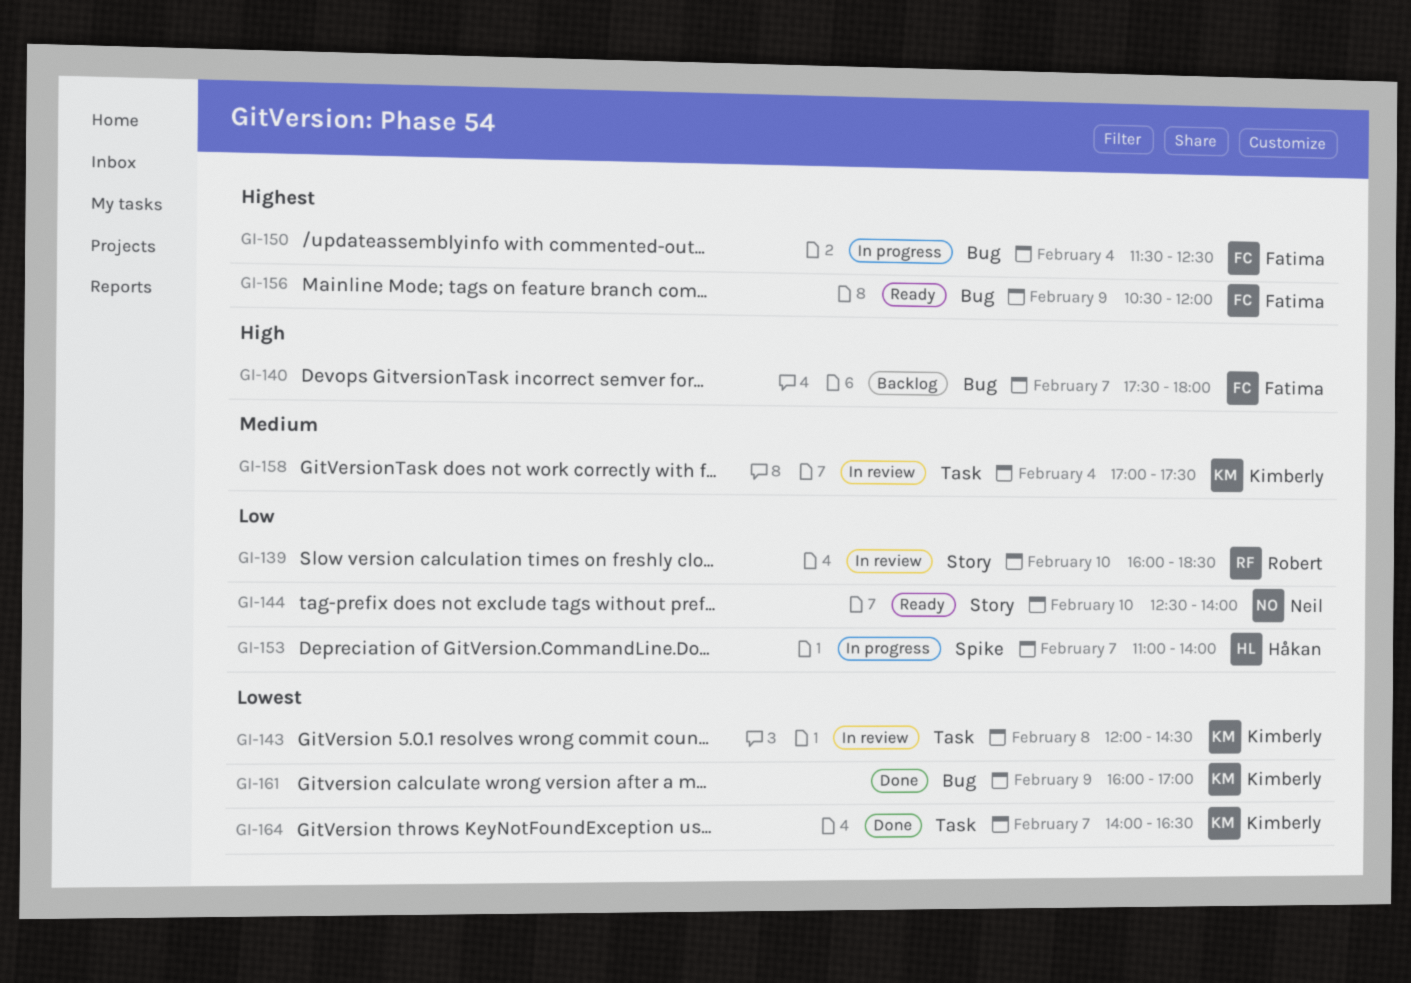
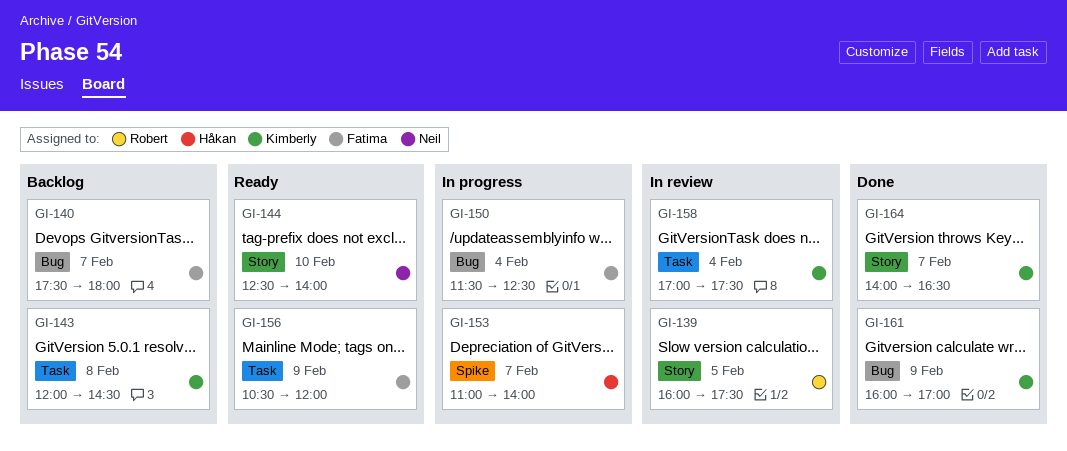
GI-139, day: Feb 10 -> Feb 5
GI-139, ends: 18:30 -> 17:30
GI-143, status: In review -> Backlog
GI-156, label: Bug -> Task
GI-164, label: Task -> Story

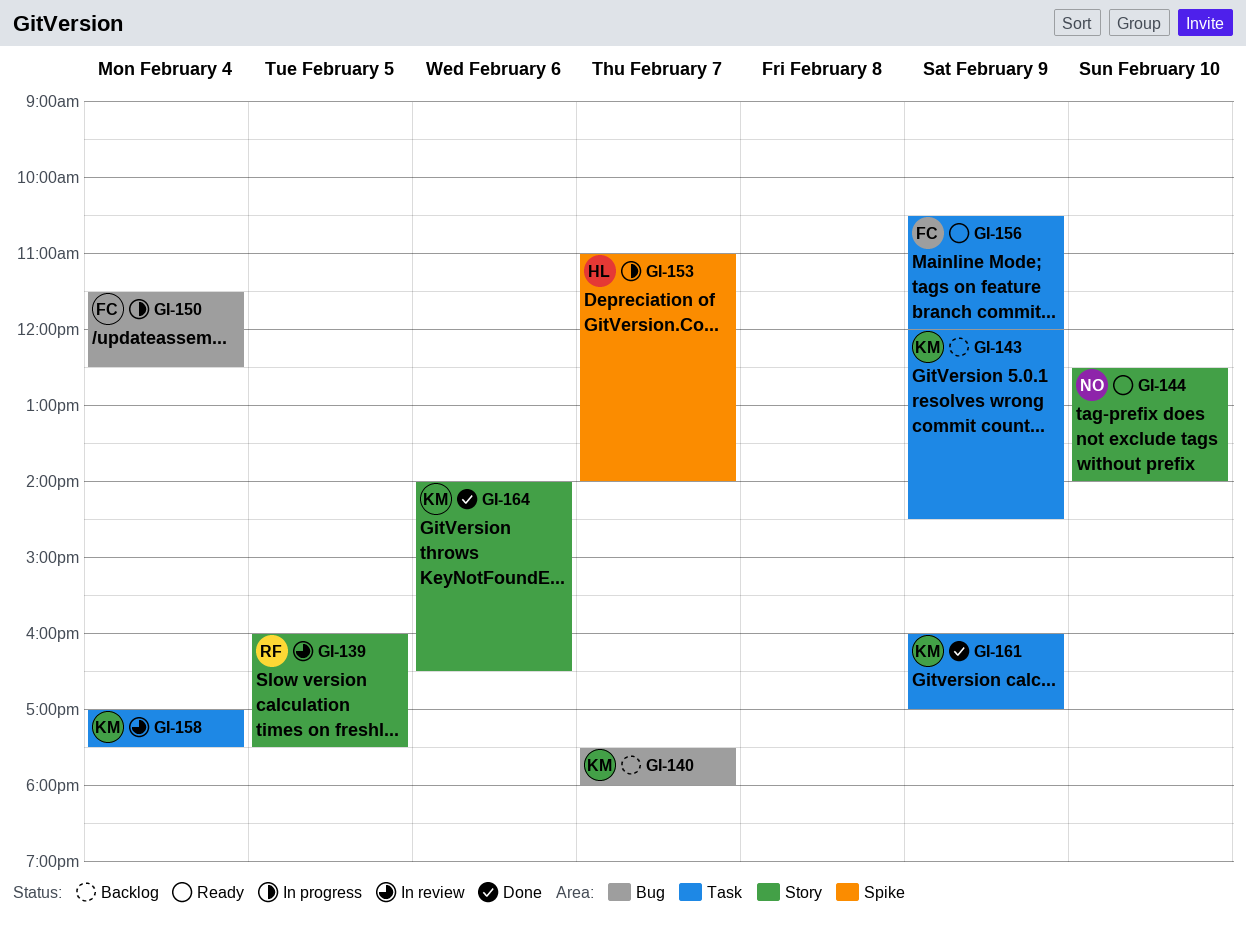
GI-140, owner: Fatima -> Kimberly
GI-143, day: Feb 8 -> Feb 9
GI-161, label: Bug -> Task
GI-164, day: Feb 7 -> Feb 6

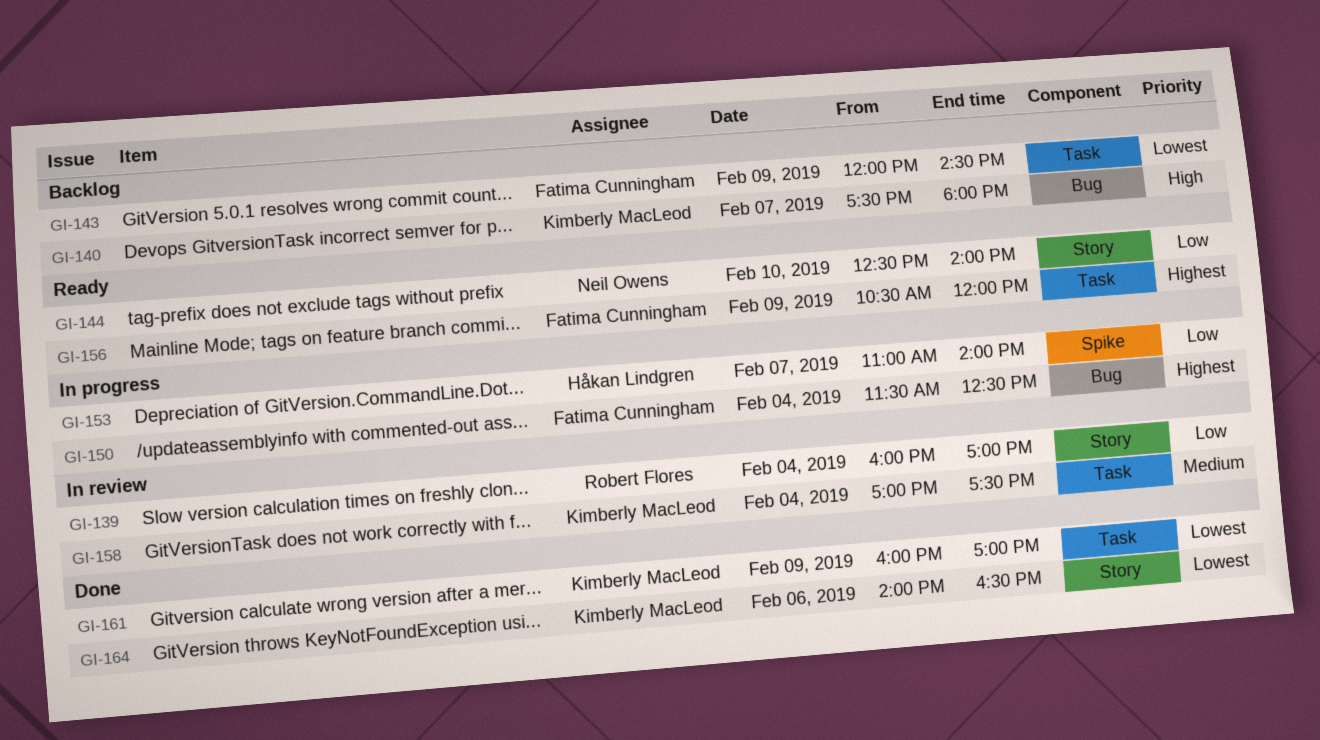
GI-139, day: Feb 5 -> Feb 4
GI-139, ends: 17:30 -> 17:00
GI-143, owner: Kimberly MacLeod -> Fatima Cunningham

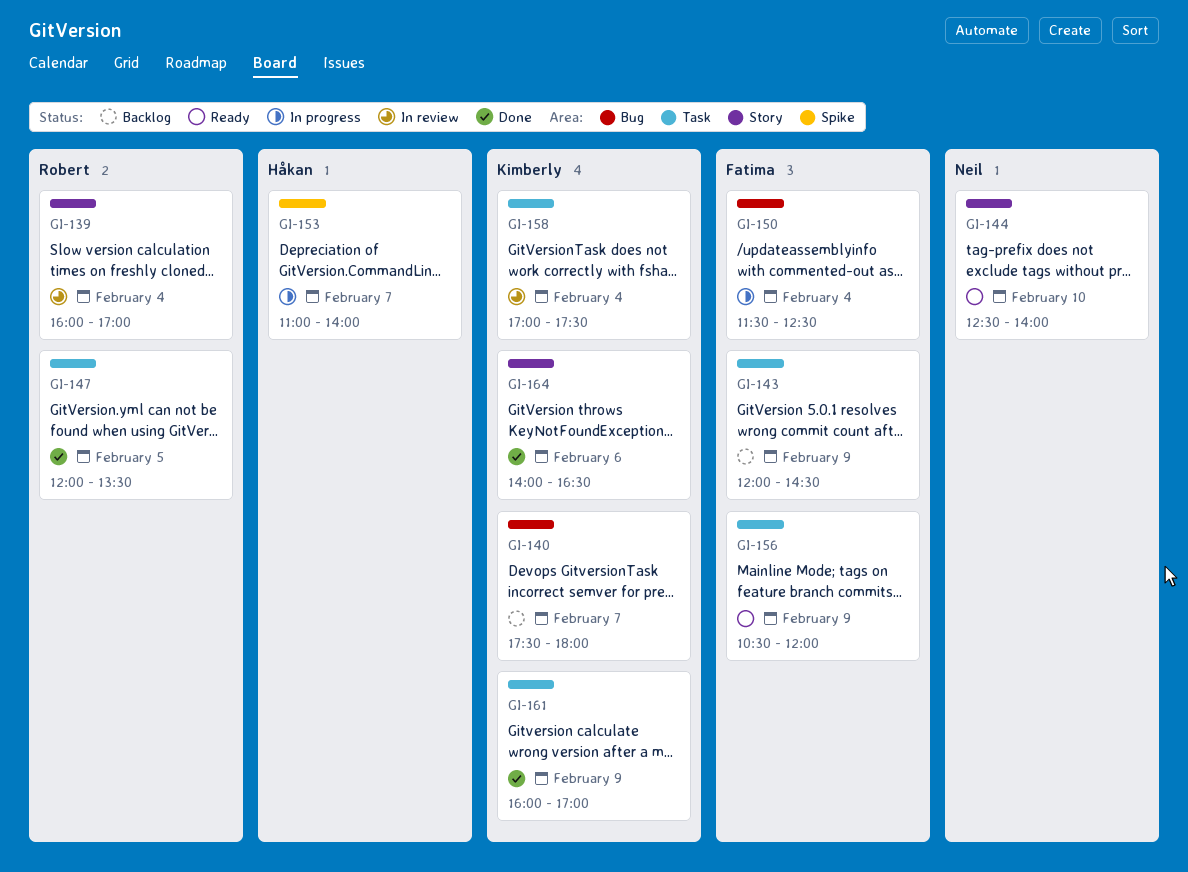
GI-147: none -> present

